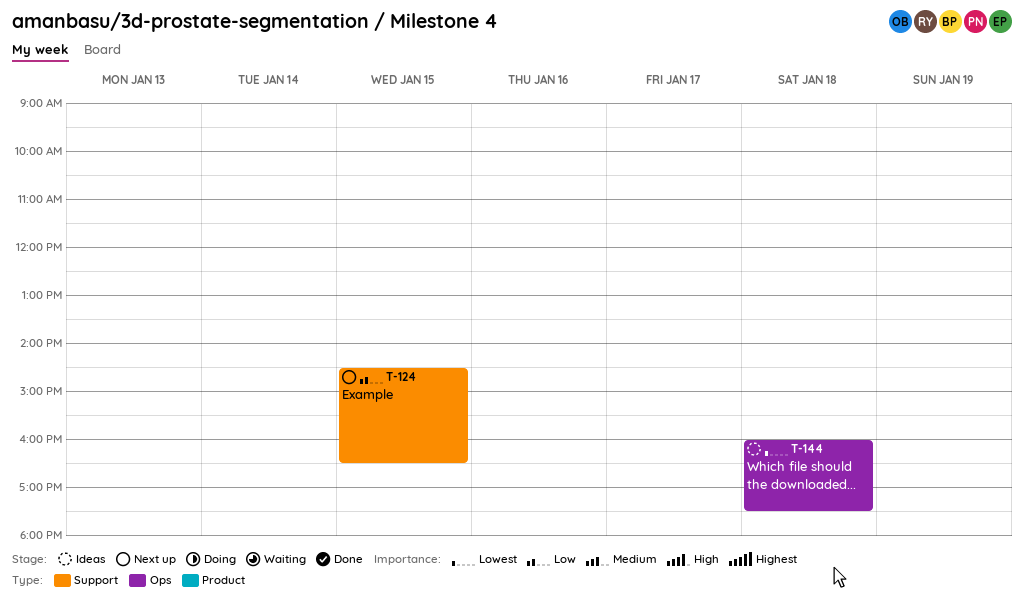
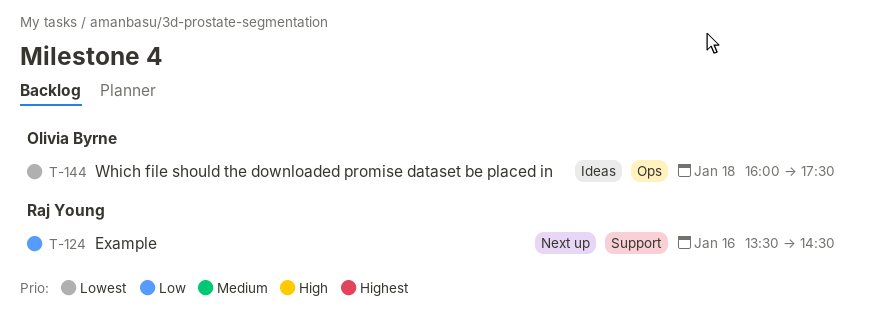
T-124, day: Jan 15 -> Jan 16
T-124, begins: 14:30 -> 13:30
T-124, ends: 16:30 -> 14:30

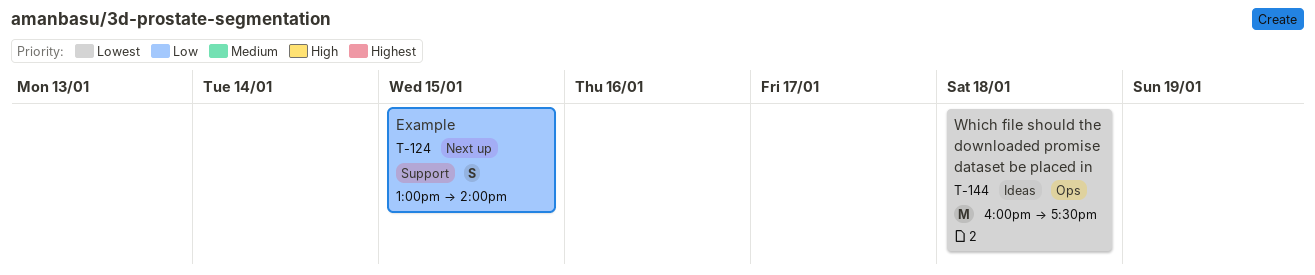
T-124, day: Jan 16 -> Jan 15
T-124, begins: 13:30 -> 13:00
T-124, ends: 14:30 -> 14:00

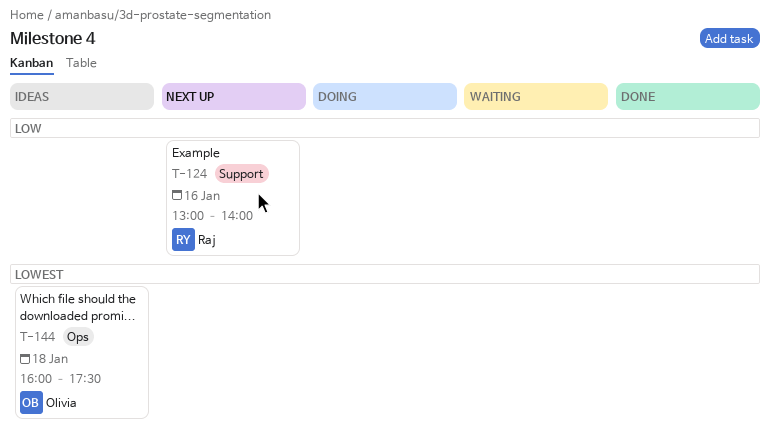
T-124, day: Jan 15 -> Jan 16

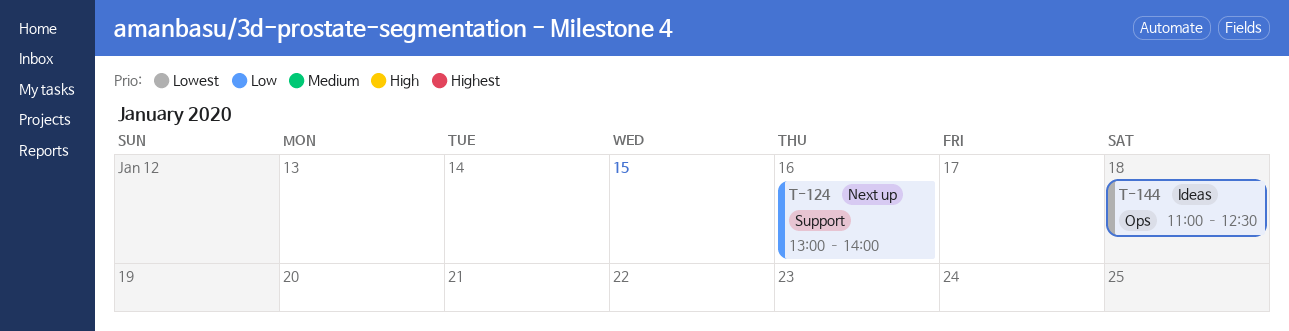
T-144, begins: 16:00 -> 11:00
T-144, ends: 17:30 -> 12:30

